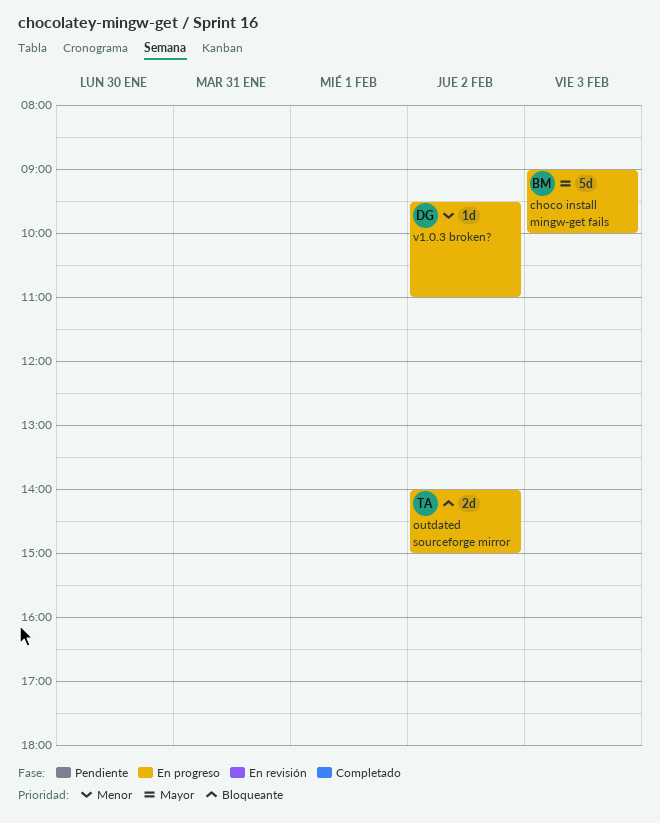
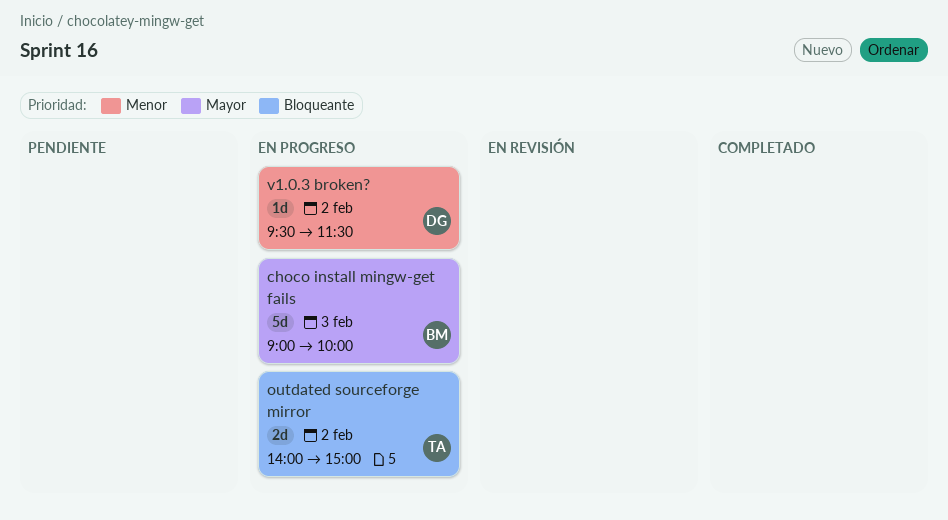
v1.0.3 broken?, ends: 11:00 -> 11:30

